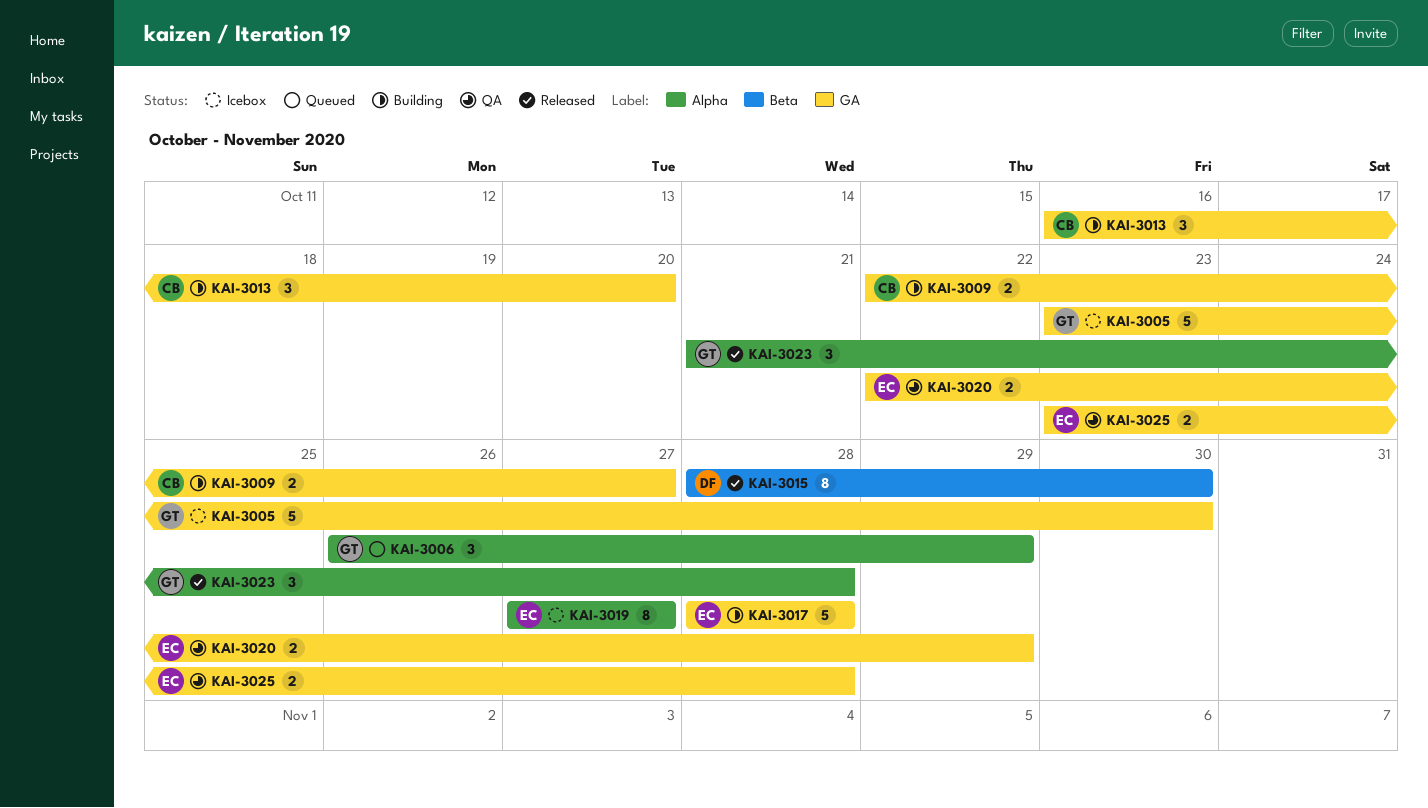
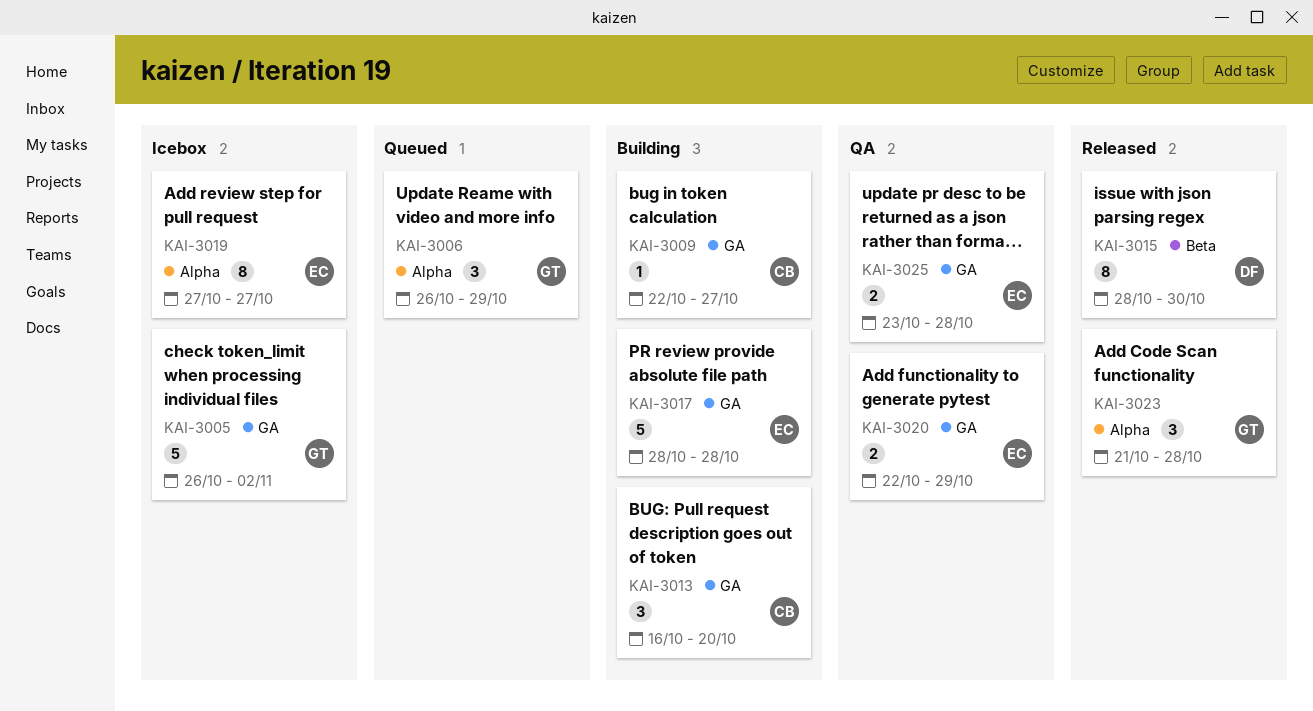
KAI-3005, start: Oct 23 -> Oct 26
KAI-3005, due: Oct 30 -> Nov 2
KAI-3009, estimate: 2 -> 1

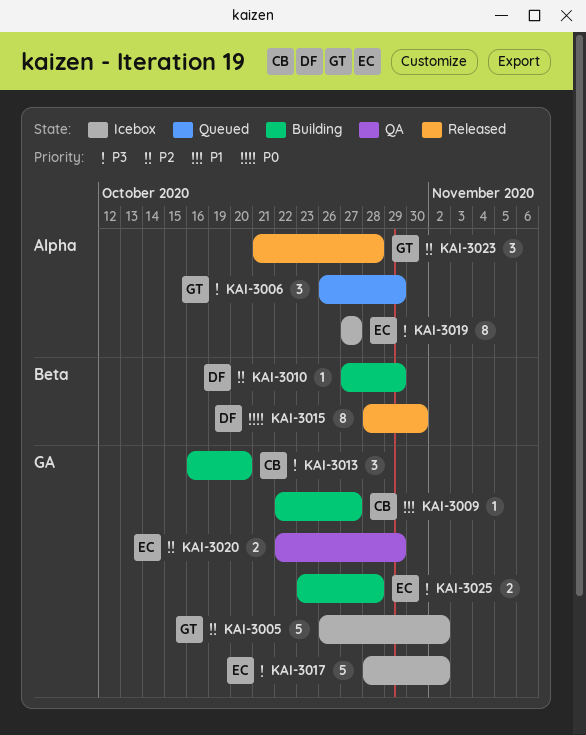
KAI-3010: none -> present
KAI-3017, status: Building -> Icebox
KAI-3017, due: Oct 28 -> Nov 2
KAI-3025, status: QA -> Building

